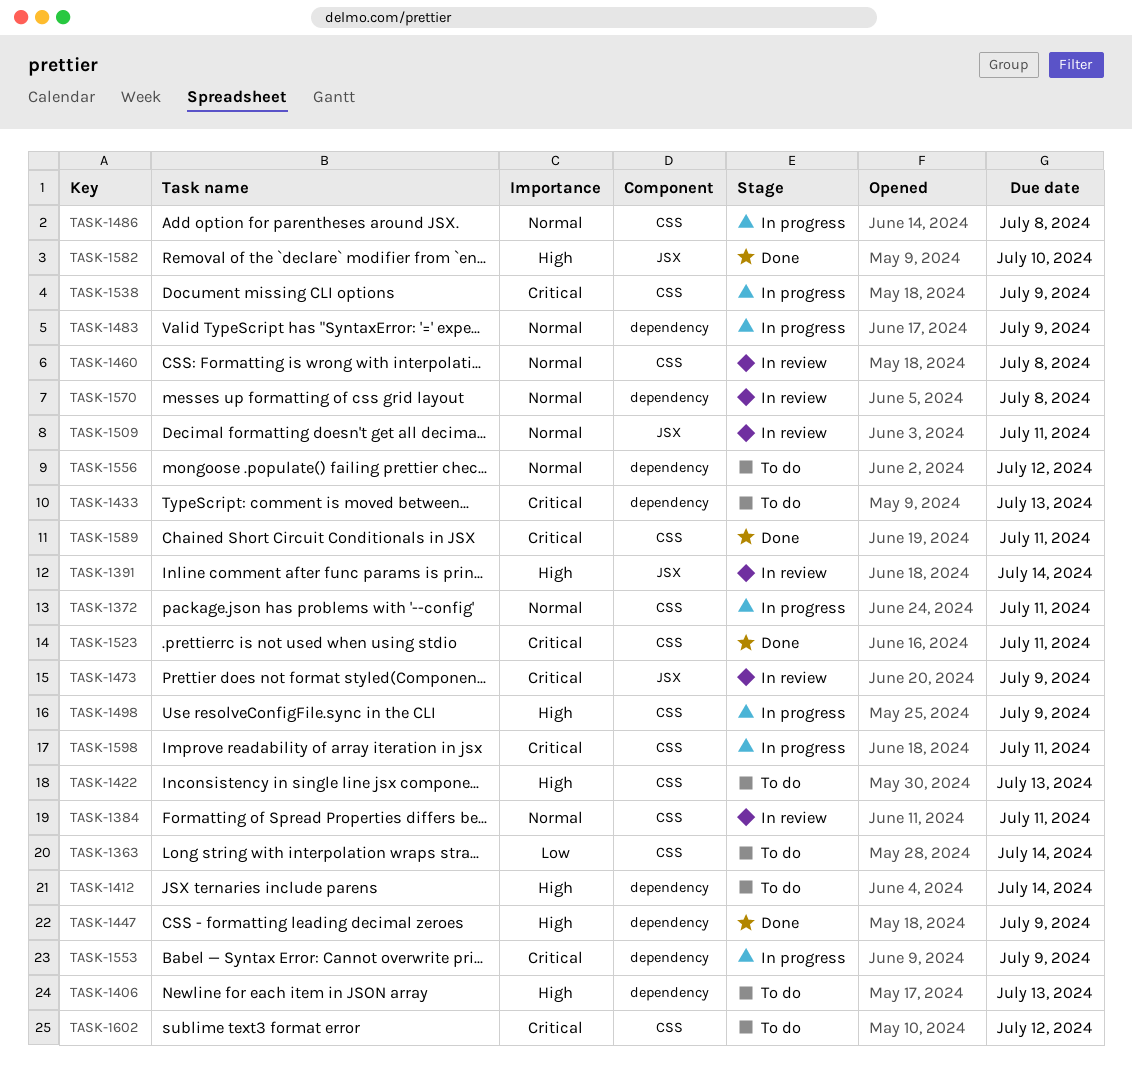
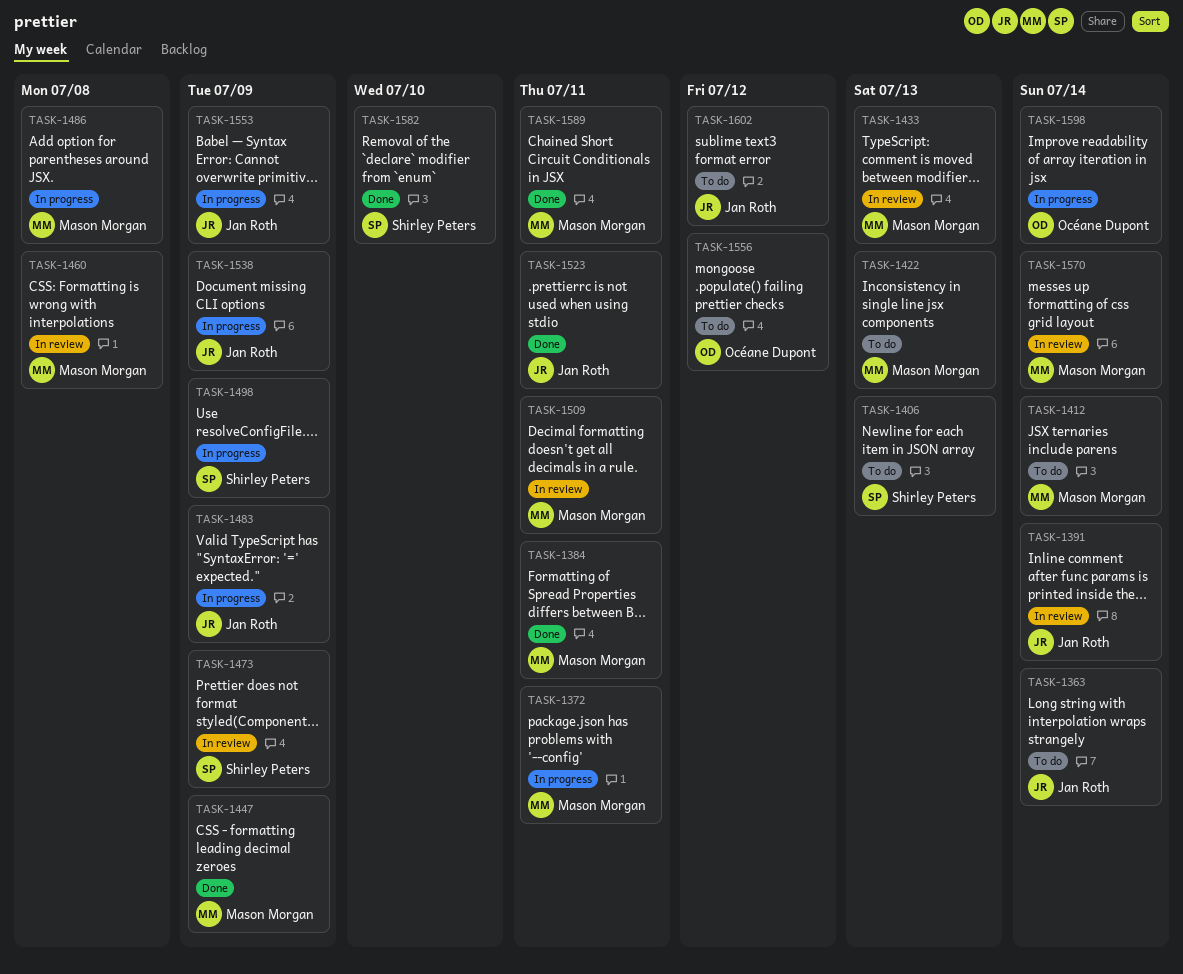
TASK-1384, status: In review -> Done
TASK-1433, status: To do -> In review
TASK-1570, due: Jul 8 -> Jul 14
TASK-1598, due: Jul 11 -> Jul 14

